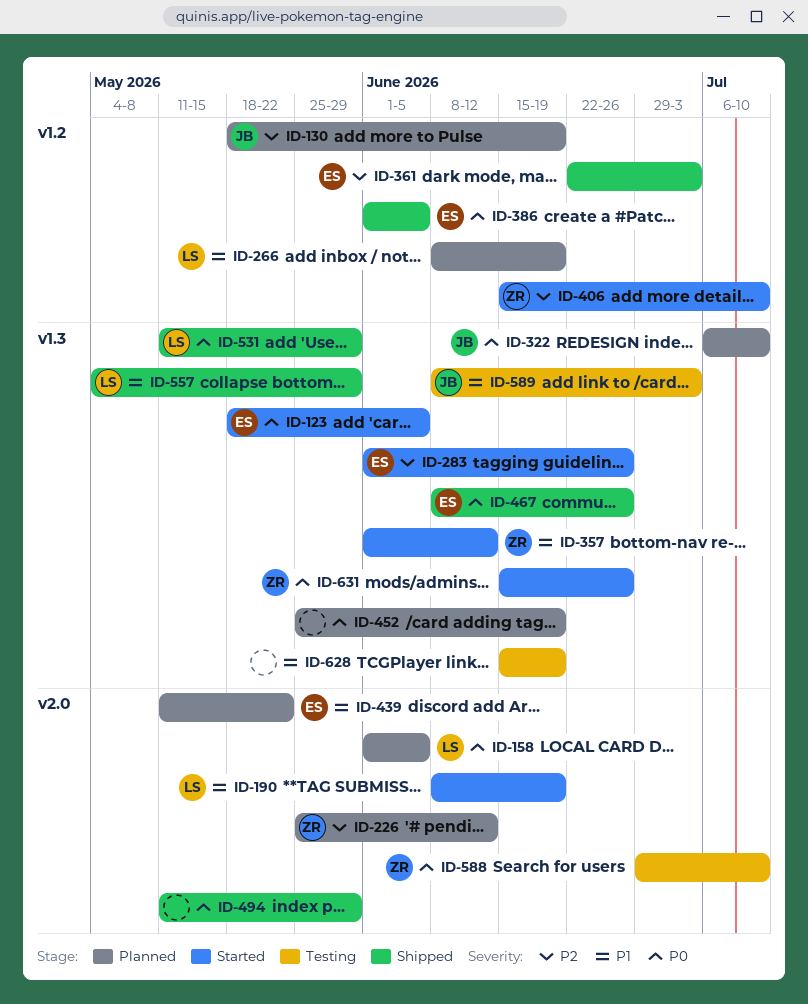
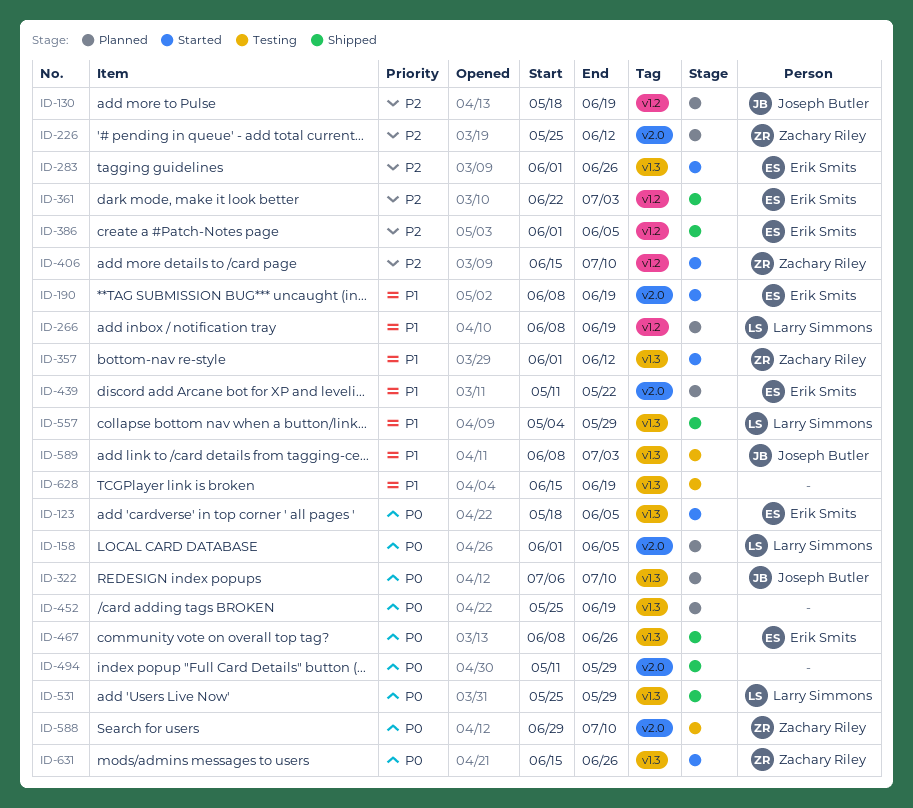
ID-190, owner: Larry Simmons -> Erik Smits
ID-386, priority: P0 -> P2
ID-531, start: May 11 -> May 25

